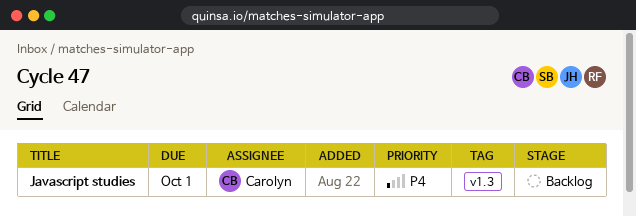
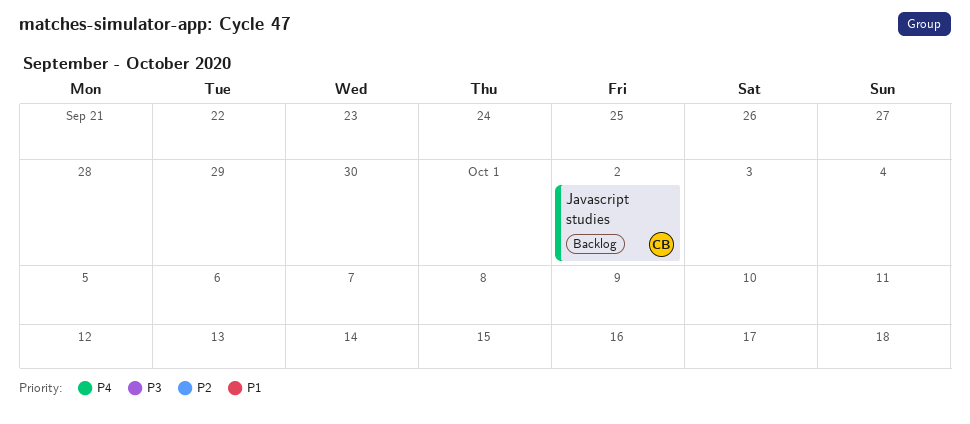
Javascript studies, due: Oct 1 -> Oct 2

